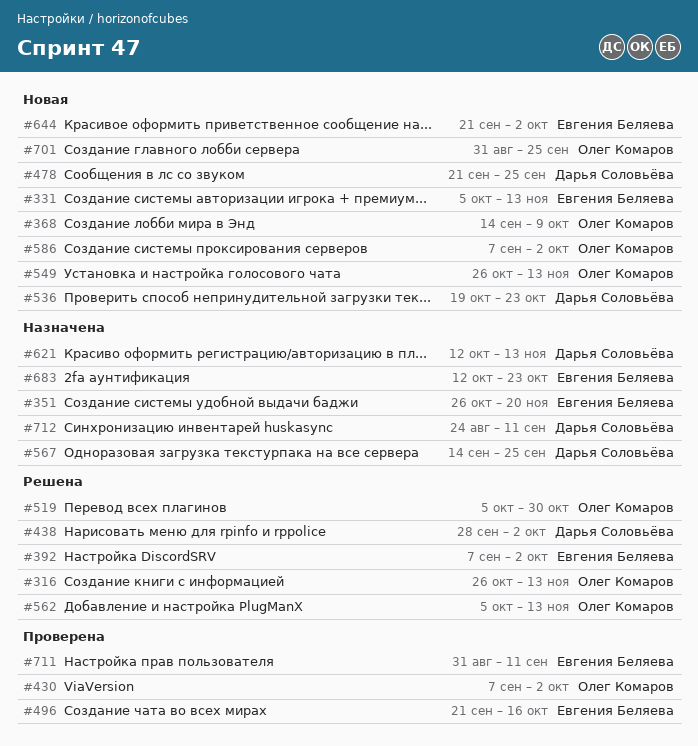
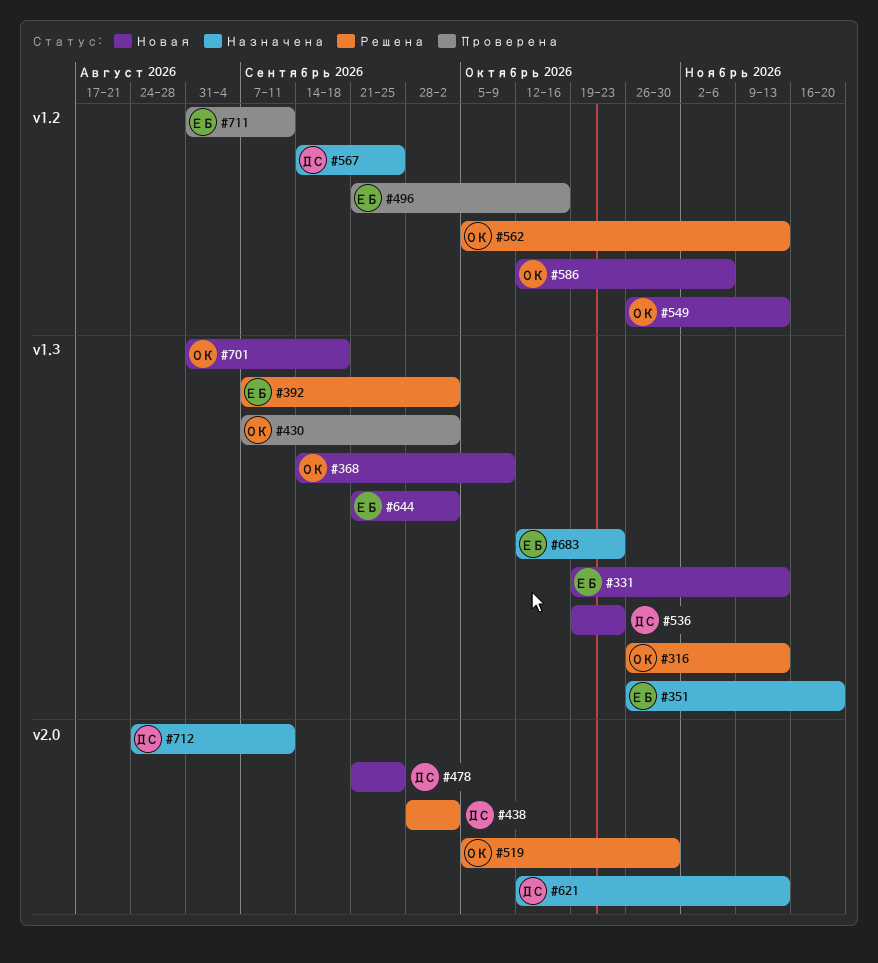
#331, start: Oct 5 -> Oct 19
#586, start: Sep 7 -> Oct 12
#586, due: Oct 2 -> Nov 6
#701, due: Sep 25 -> Sep 18

